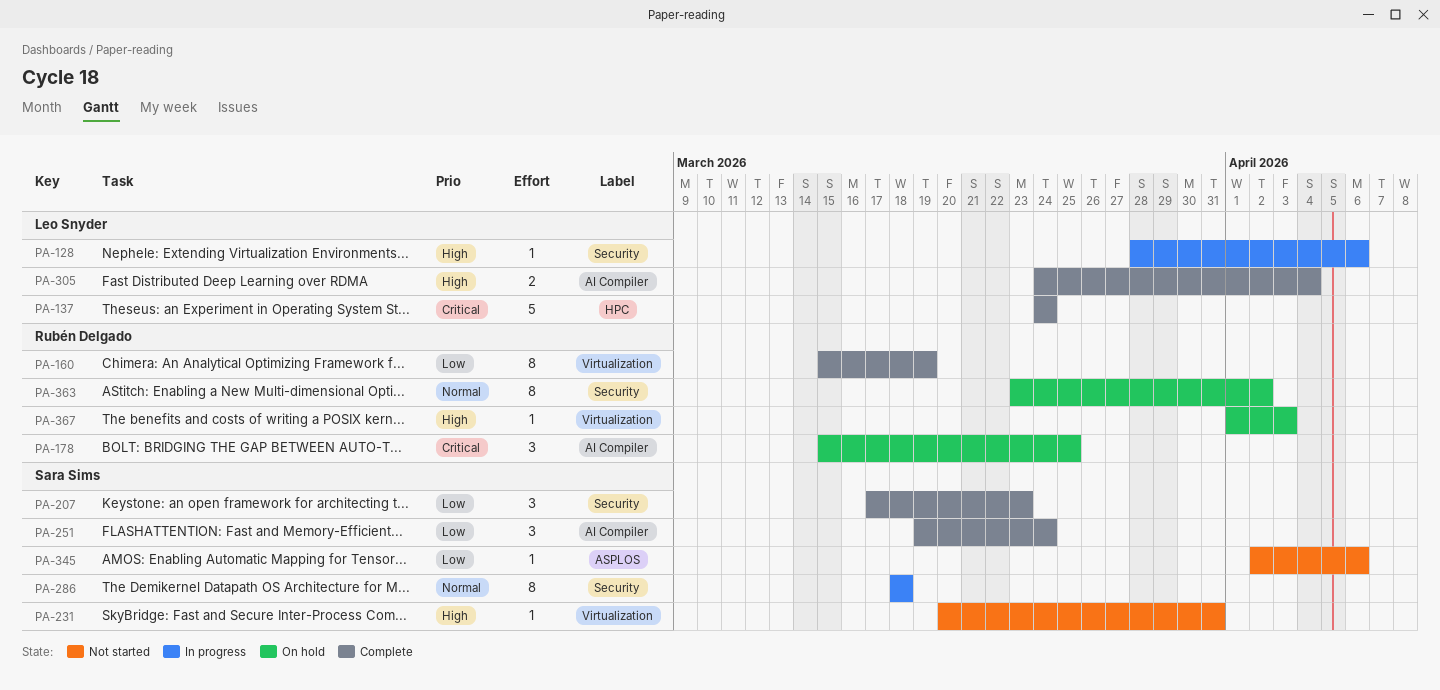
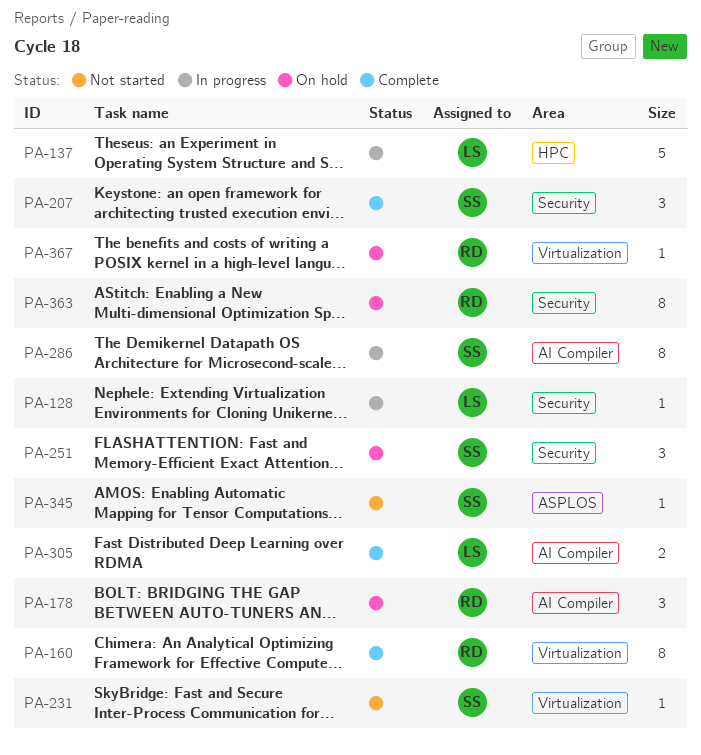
PA-137, status: Complete -> In progress
PA-251, status: Complete -> On hold
PA-251, label: AI Compiler -> Security
PA-286, label: Security -> AI Compiler

